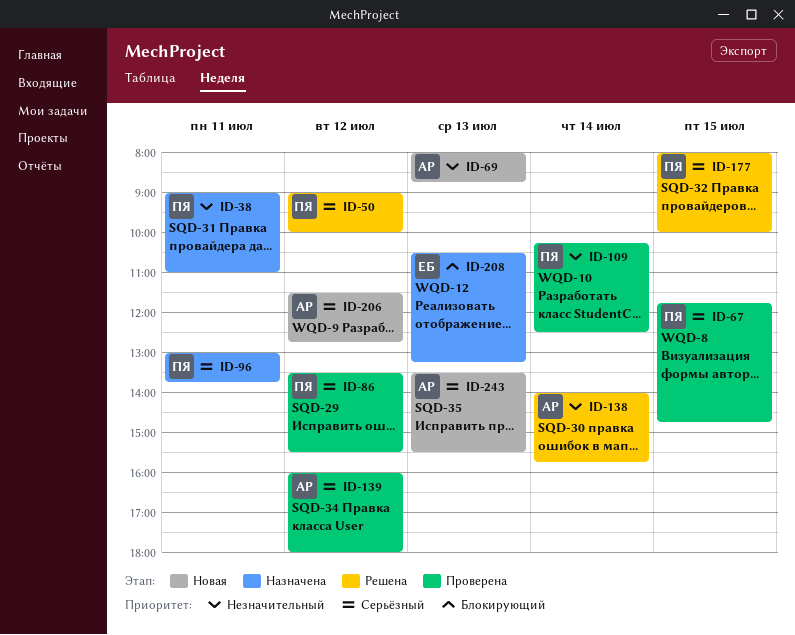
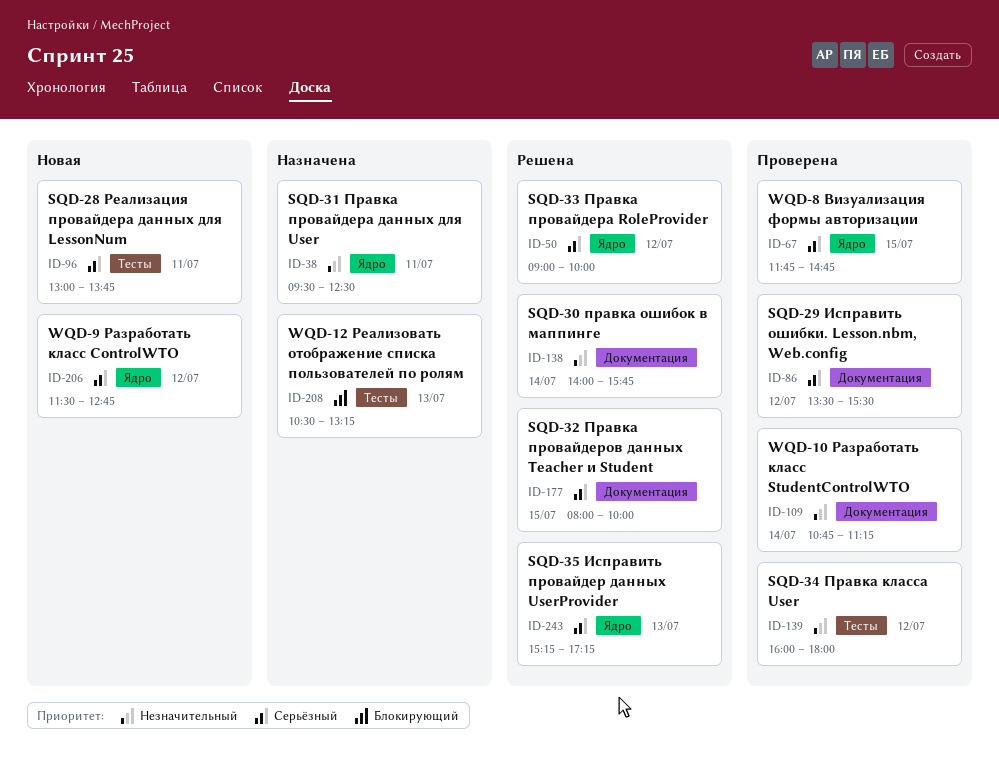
ID-38, begins: 09:00 -> 09:30
ID-38, ends: 11:00 -> 12:30
ID-69: present -> none
ID-96, status: Назначена -> Новая
ID-109, begins: 10:15 -> 10:45
ID-109, ends: 12:30 -> 11:15
ID-139, priority: Серьёзный -> Незначительный
ID-243, status: Новая -> Решена
ID-243, begins: 13:30 -> 15:15
ID-243, ends: 15:30 -> 17:15

